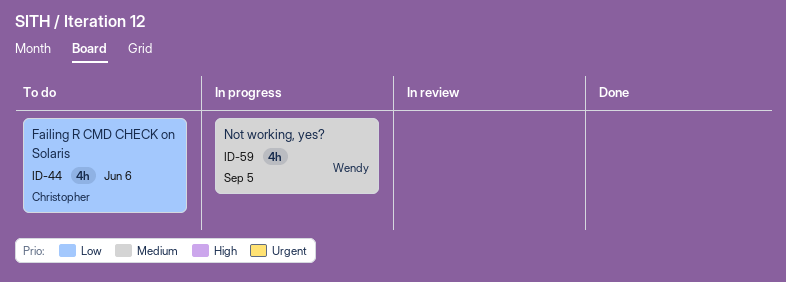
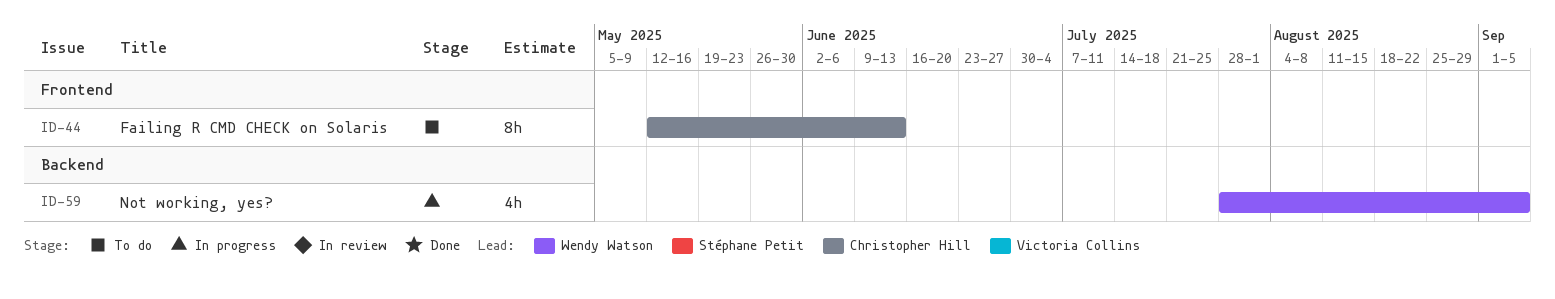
ID-44, estimate: 4h -> 8h
ID-44, due: Jun 6 -> Jun 13

